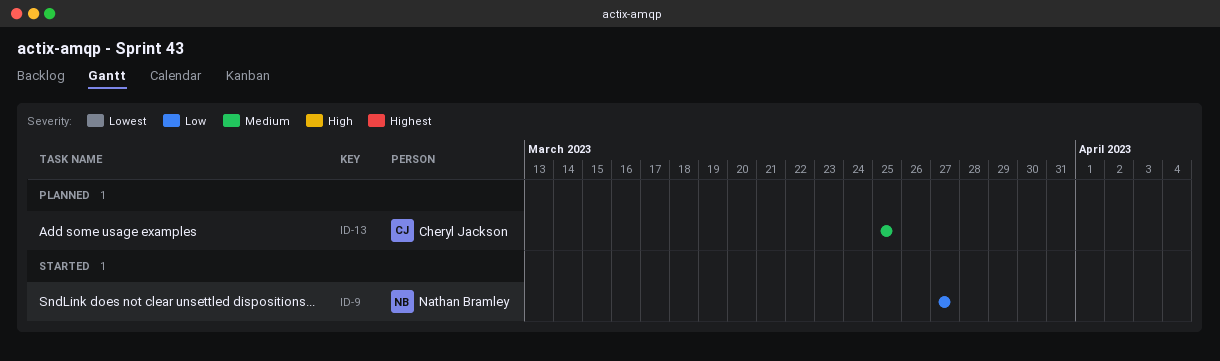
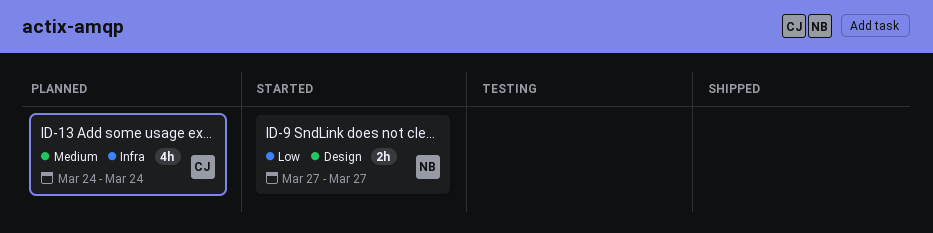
ID-13, start: Mar 25 -> Mar 24
ID-13, due: Mar 25 -> Mar 24

